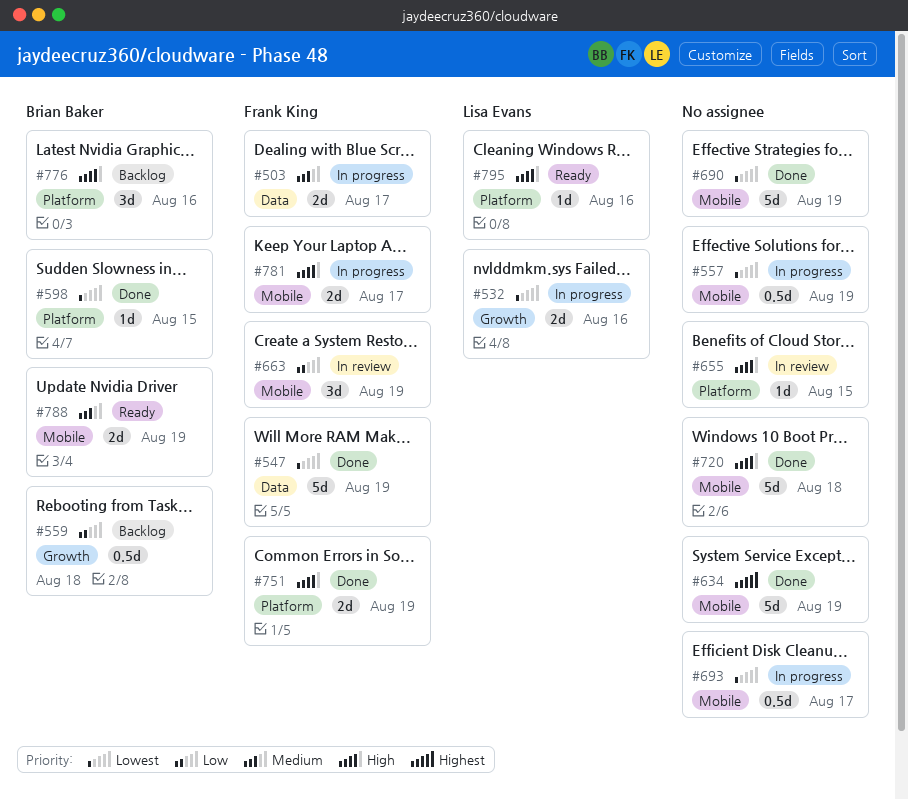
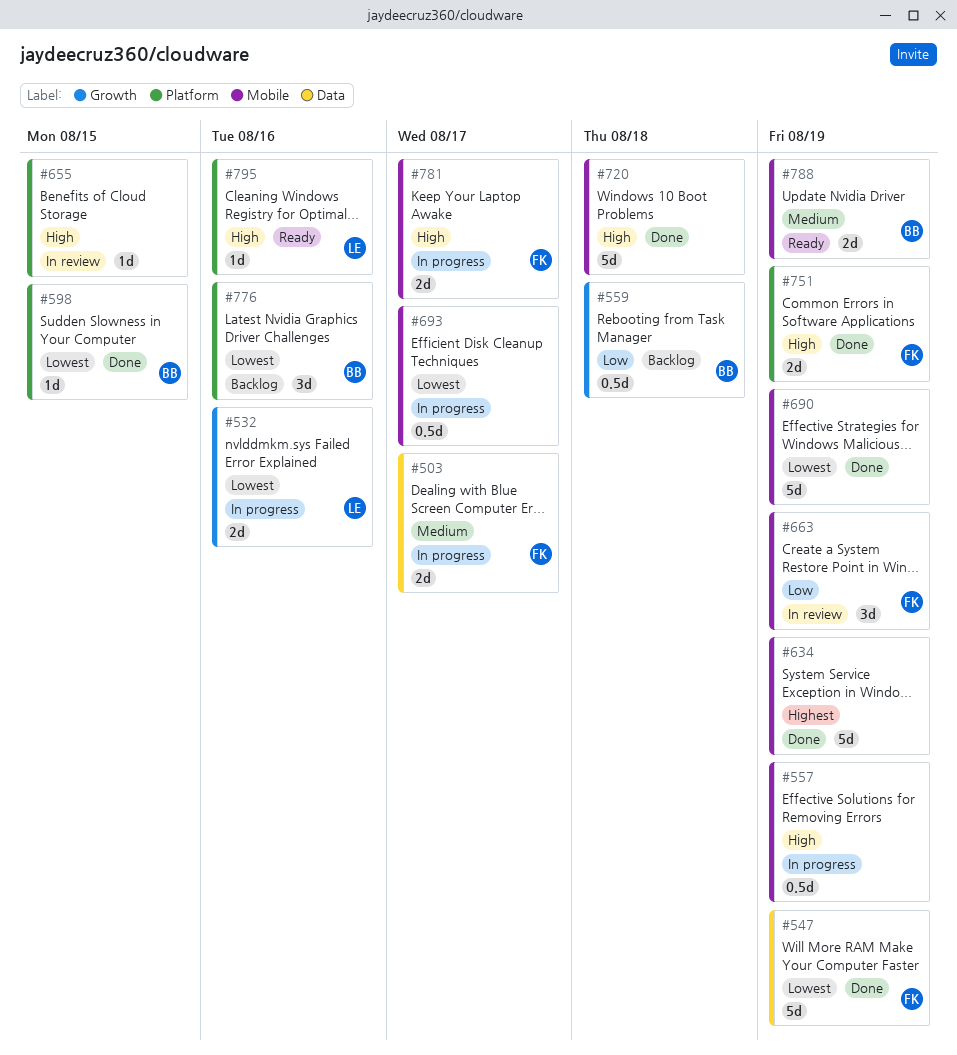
#557, priority: Lowest -> High
#776, priority: High -> Lowest

